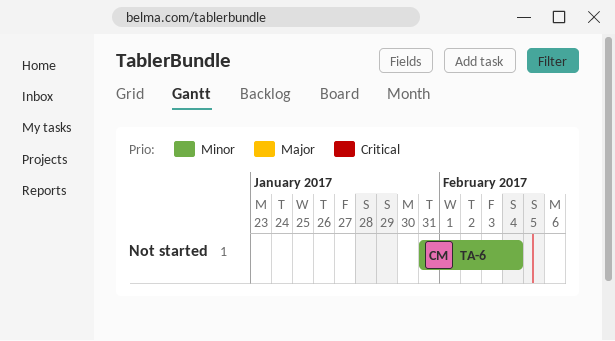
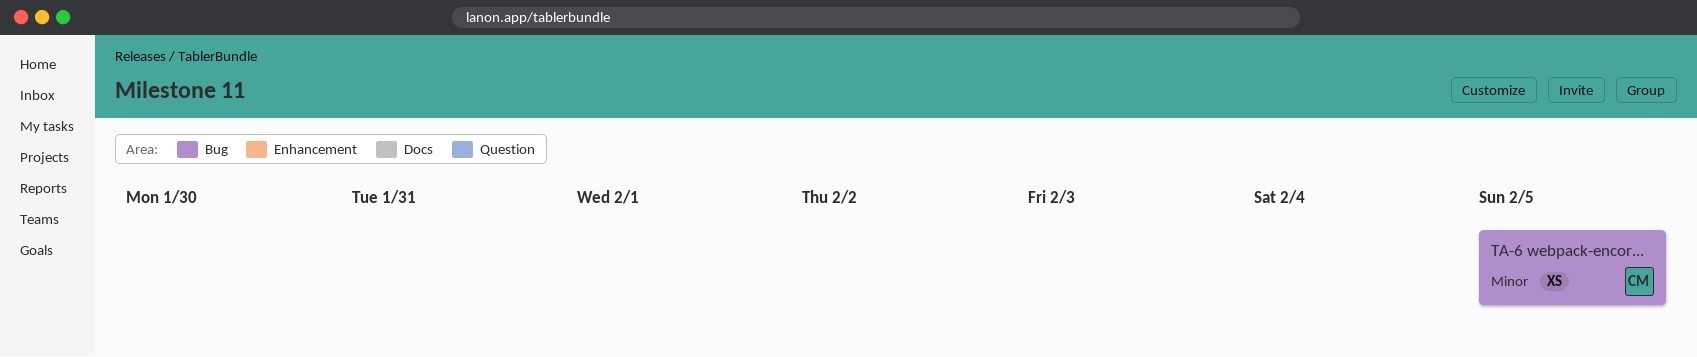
TA-6, due: Feb 4 -> Feb 5

